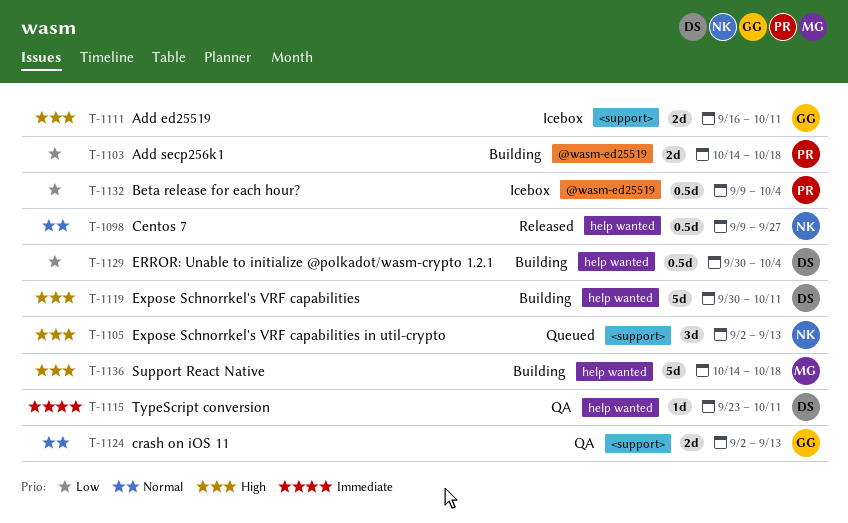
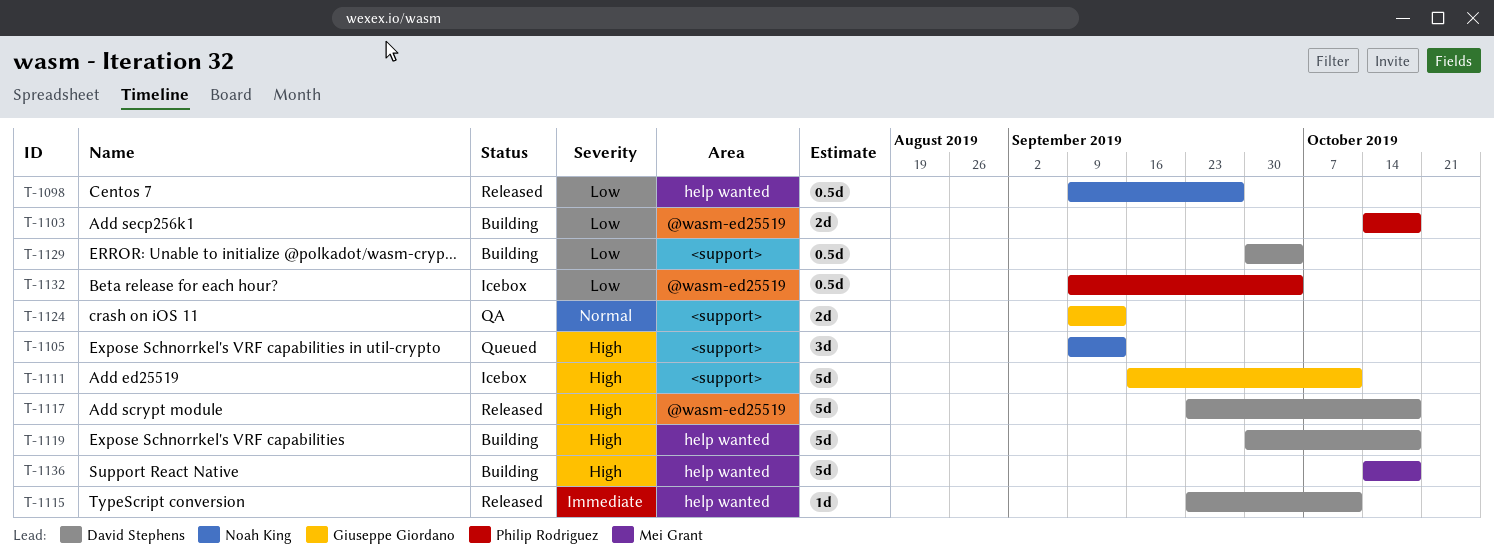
T-1098, priority: Normal -> Low
T-1105, start: Sep 2 -> Sep 9
T-1111, estimate: 2d -> 5d
T-1115, status: QA -> Released
T-1117: none -> present
T-1119, due: Oct 11 -> Oct 18
T-1124, start: Sep 2 -> Sep 9
T-1129, label: help wanted -> <support>

